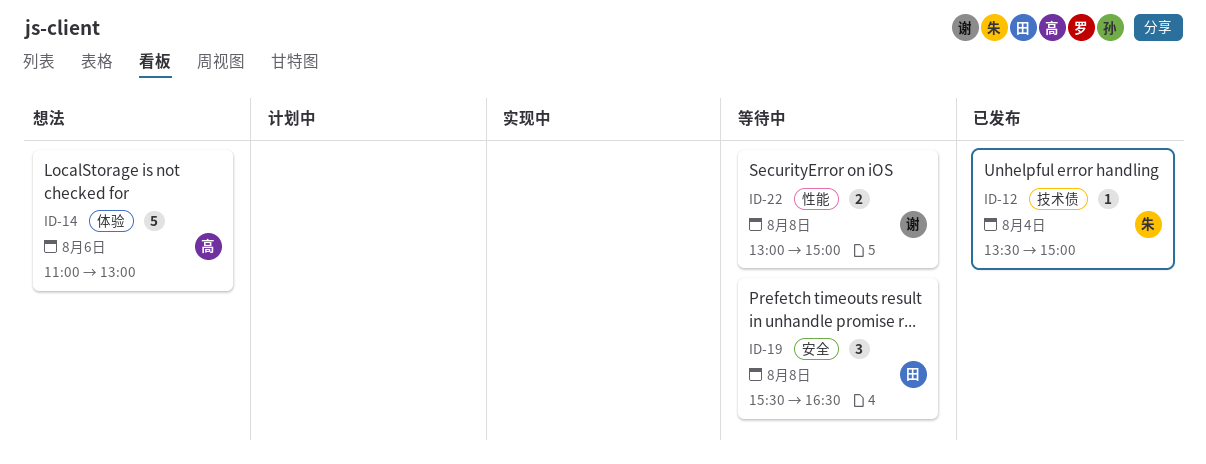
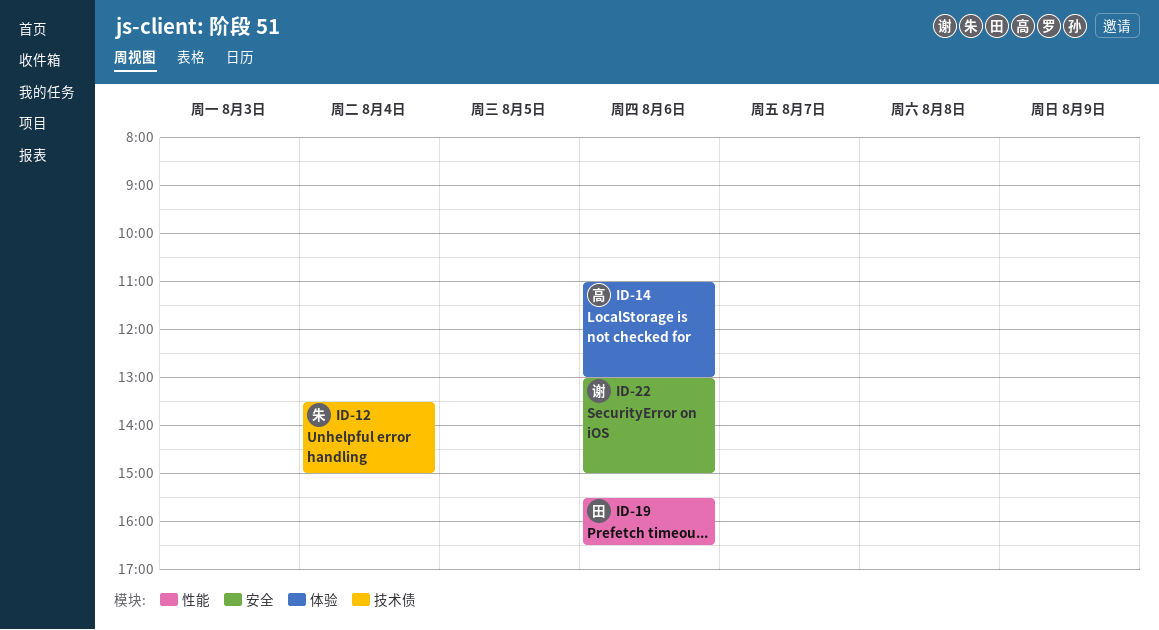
ID-19, label: 安全 -> 性能
ID-19, day: Aug 8 -> Aug 6
ID-22, label: 性能 -> 安全
ID-22, day: Aug 8 -> Aug 6

